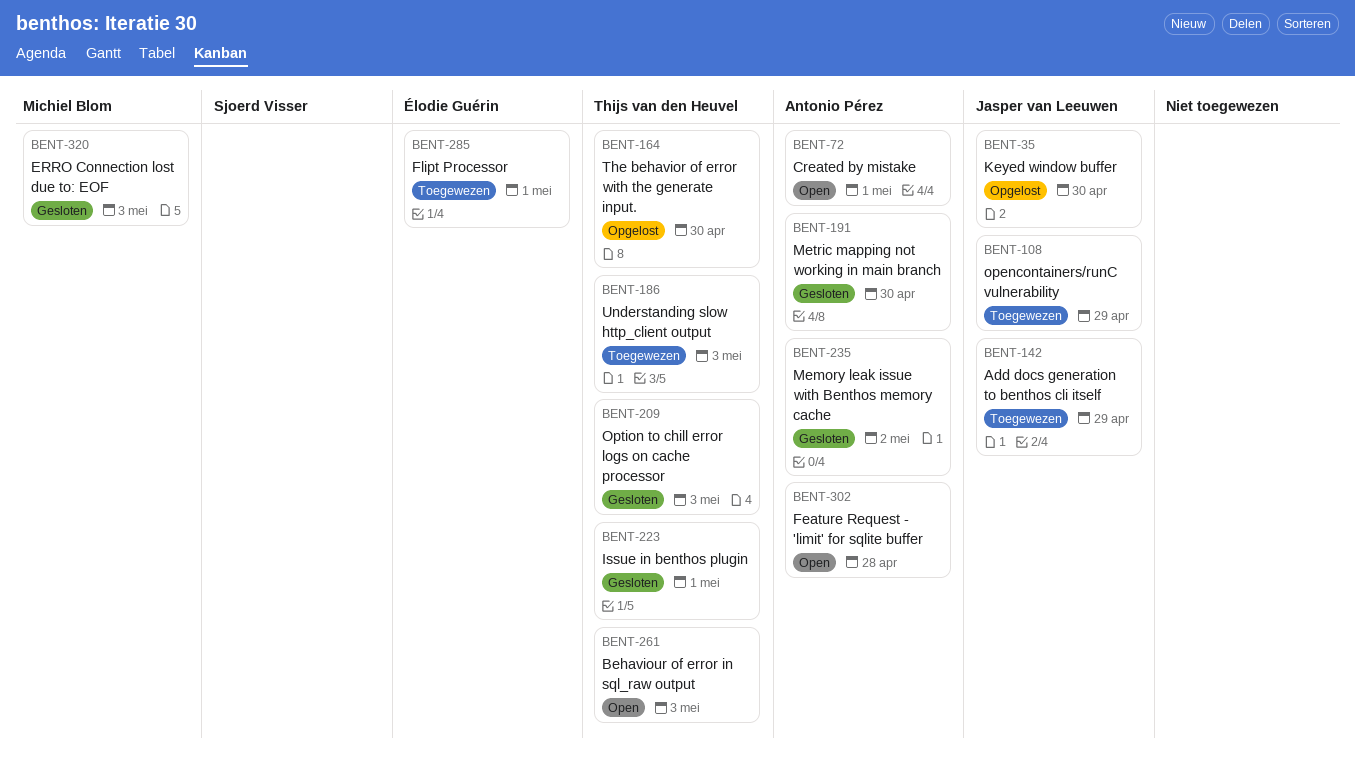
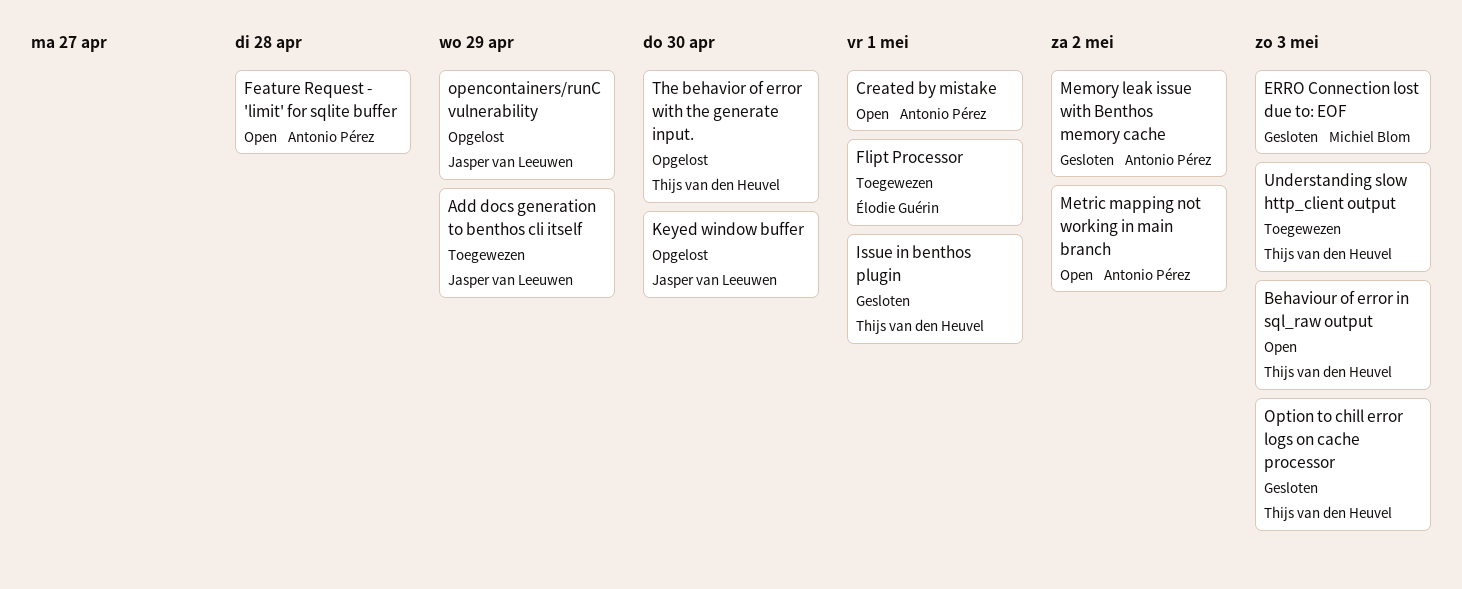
Metric mapping not working in main branch, status: Gesloten -> Open
Metric mapping not working in main branch, due: Apr 30 -> May 2
opencontainers/runC vulnerability, status: Toegewezen -> Opgelost

